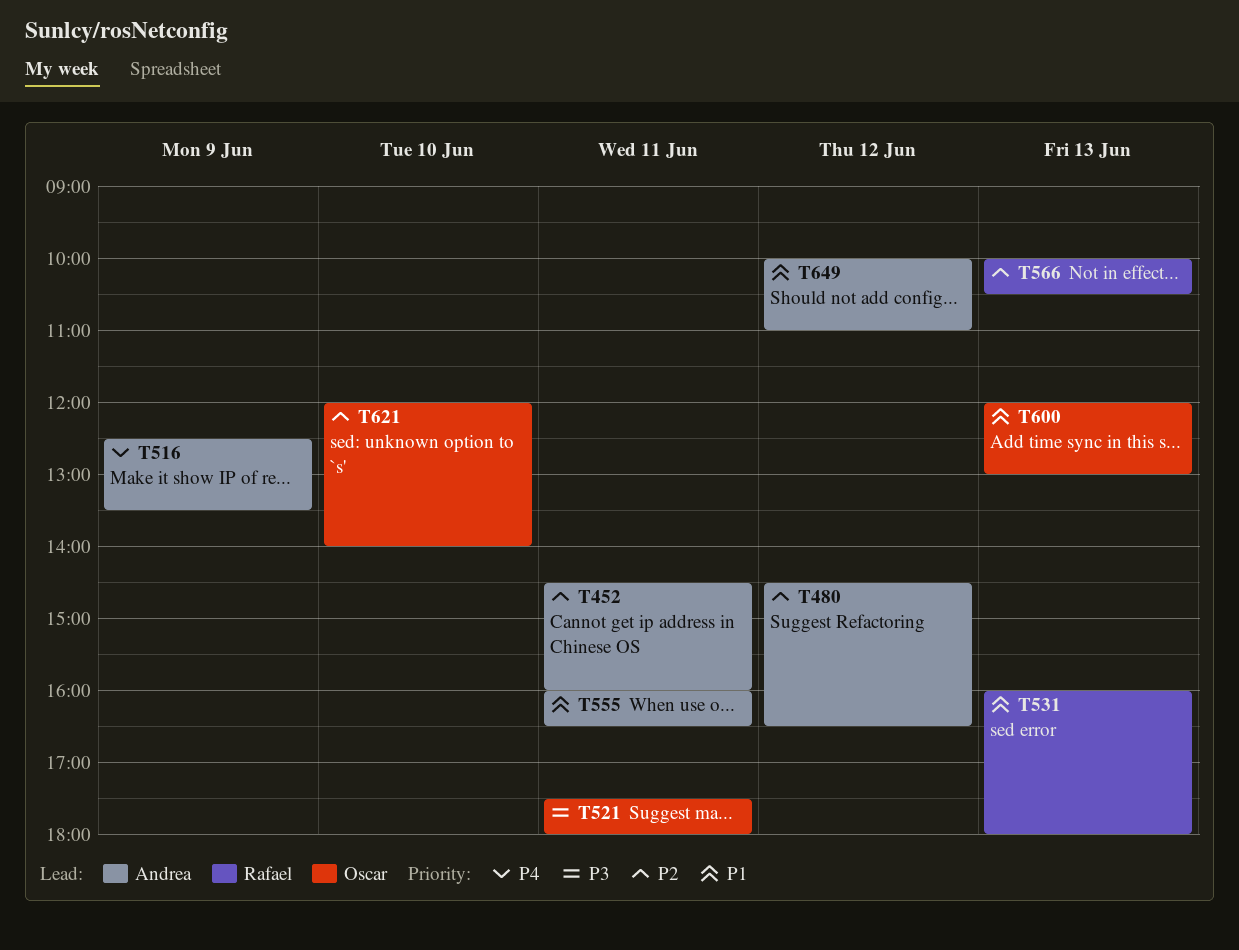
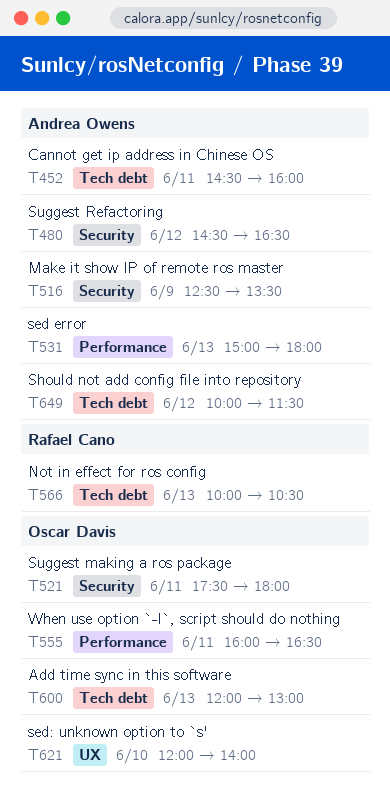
T531, owner: Rafael Cano -> Andrea Owens
T531, begins: 16:00 -> 15:00
T555, owner: Andrea Owens -> Oscar Davis
T649, ends: 11:00 -> 11:30

